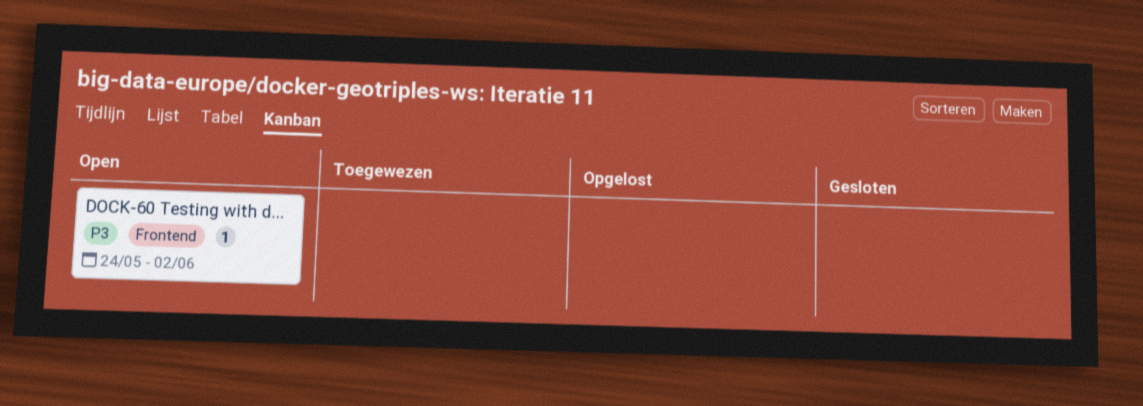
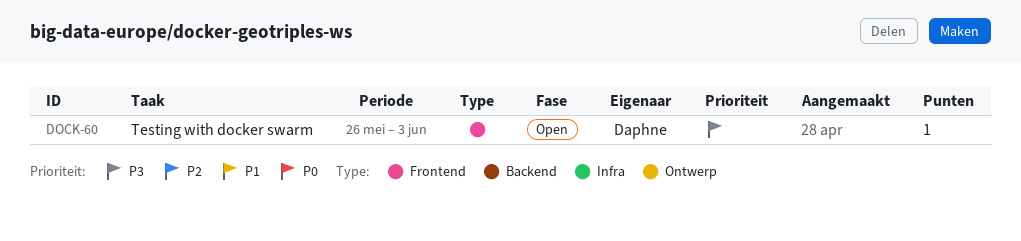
DOCK-60, start: May 24 -> May 26
DOCK-60, due: Jun 2 -> Jun 3

